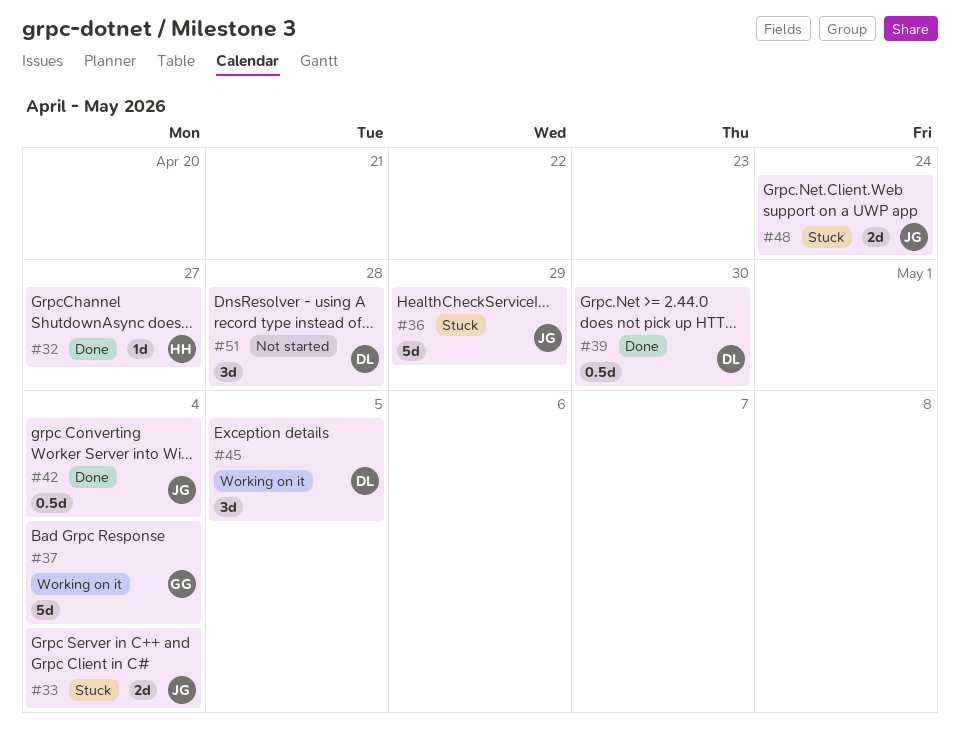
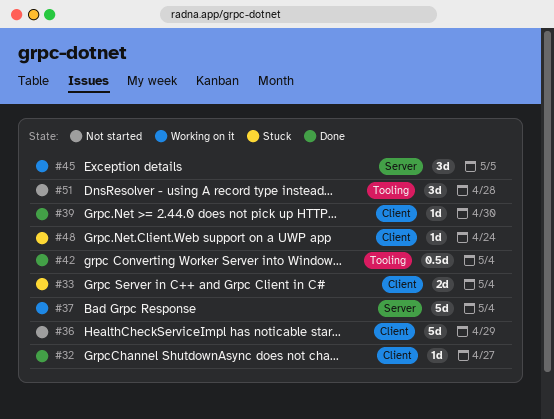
#36, status: Stuck -> Not started
#39, estimate: 0.5d -> 1d
#48, estimate: 2d -> 1d

